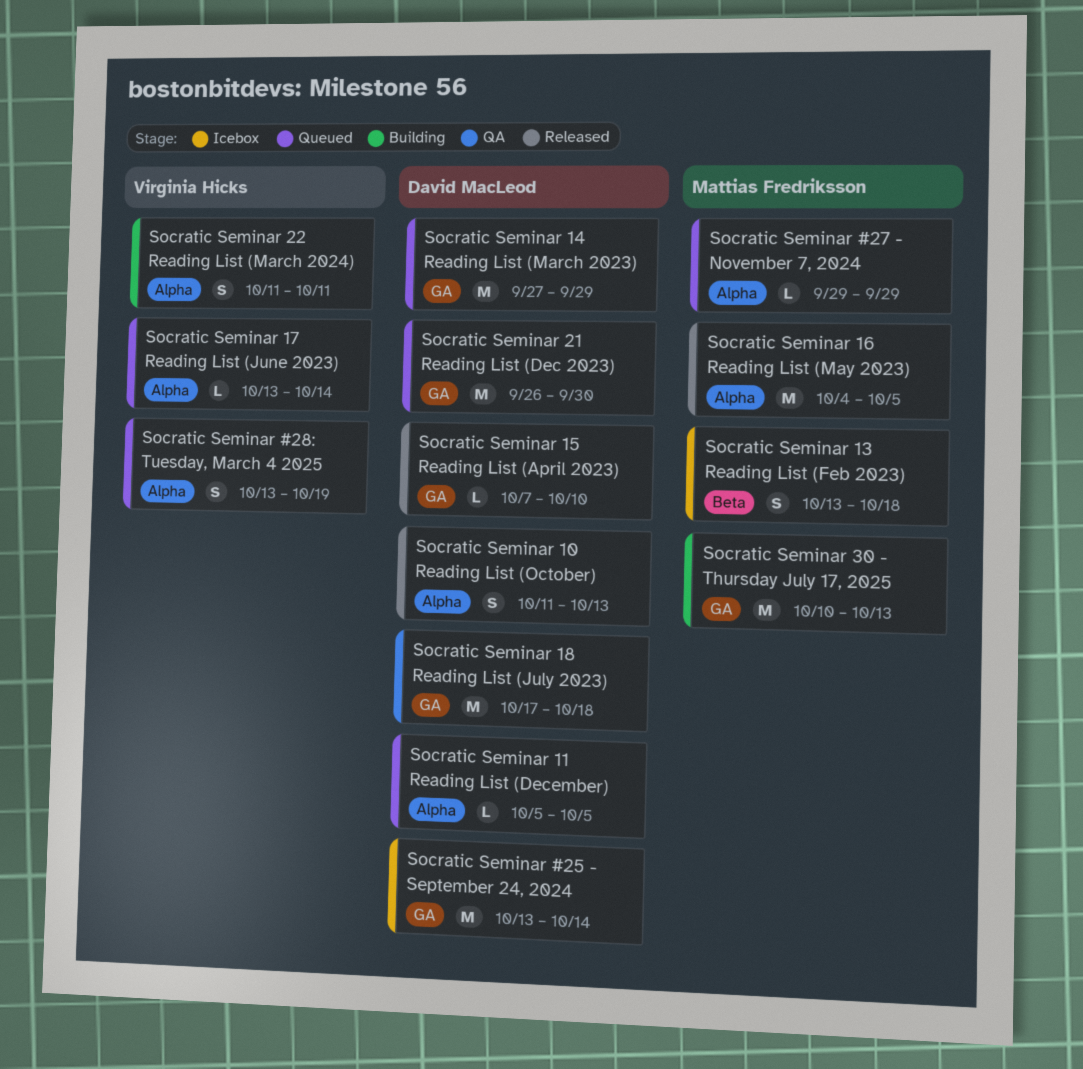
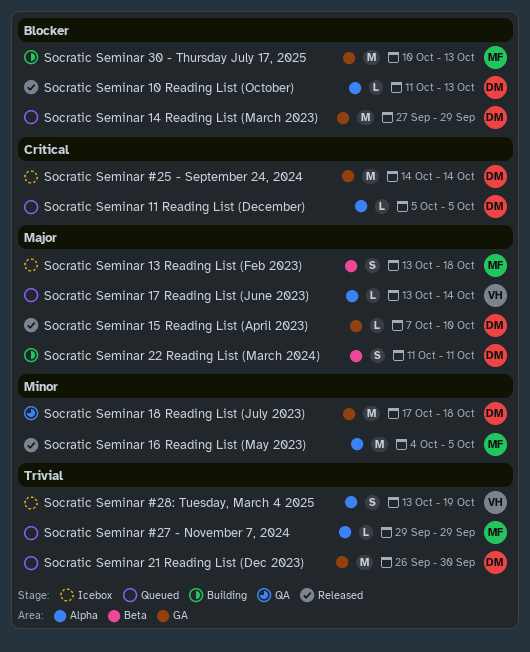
Socratic Seminar #25 - September 24, 2024, start: Oct 13 -> Oct 14
Socratic Seminar #28: Tuesday, March 4 2025, status: Queued -> Icebox
Socratic Seminar 10 Reading List (October), estimate: S -> L
Socratic Seminar 22 Reading List (March 2024), owner: Virginia Hicks -> David MacLeod
Socratic Seminar 22 Reading List (March 2024), label: Alpha -> Beta

